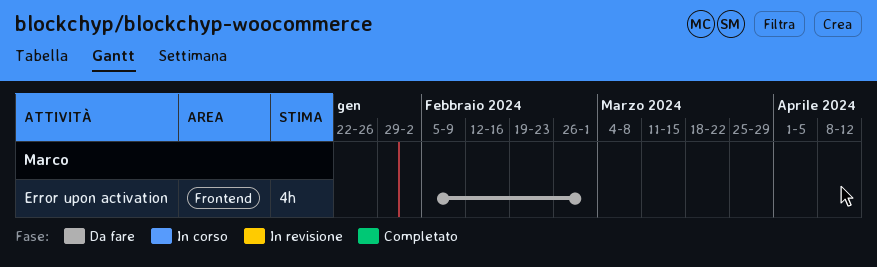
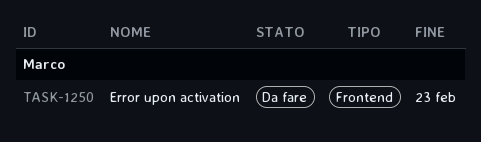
Error upon activation, due: Mar 1 -> Feb 23

